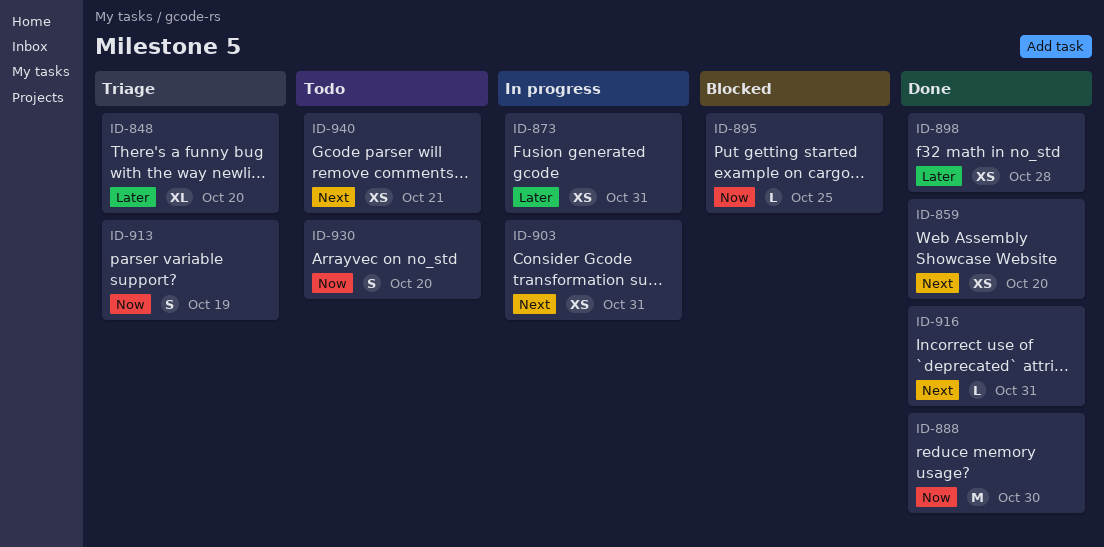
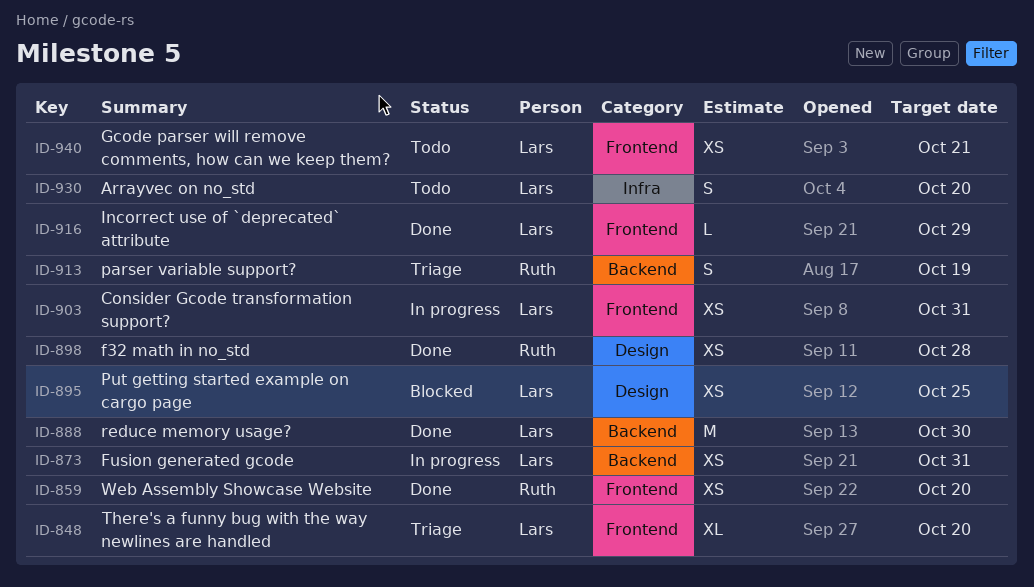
ID-895, estimate: L -> XS
ID-916, due: Oct 31 -> Oct 29

